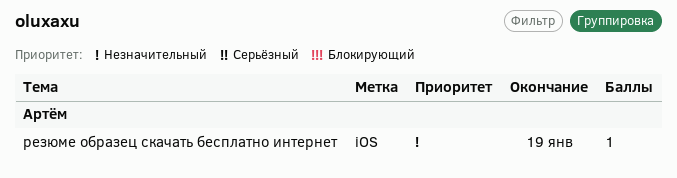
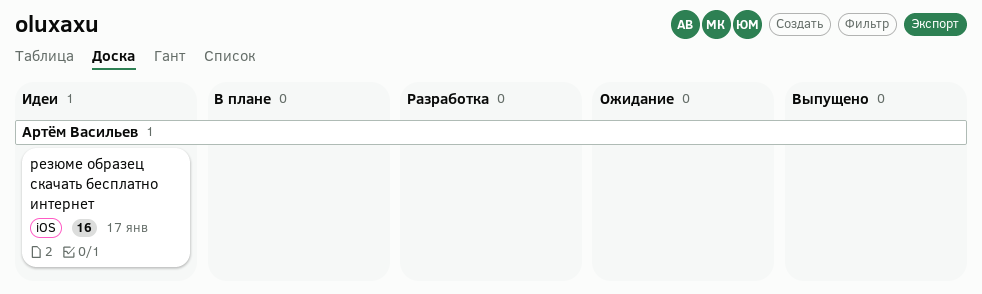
резюме образец скачать бесплатно интернет, estimate: 1 -> 16
резюме образец скачать бесплатно интернет, due: Jan 19 -> Jan 17

